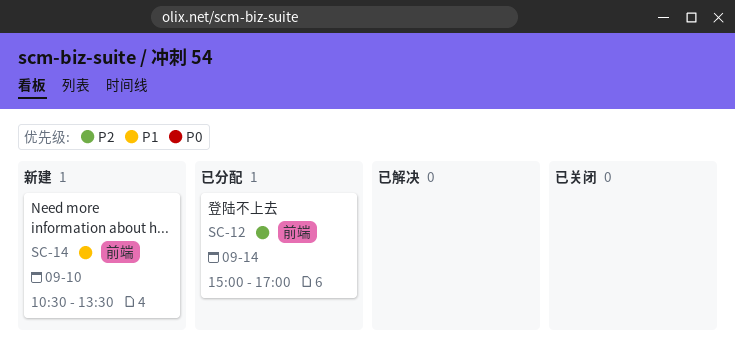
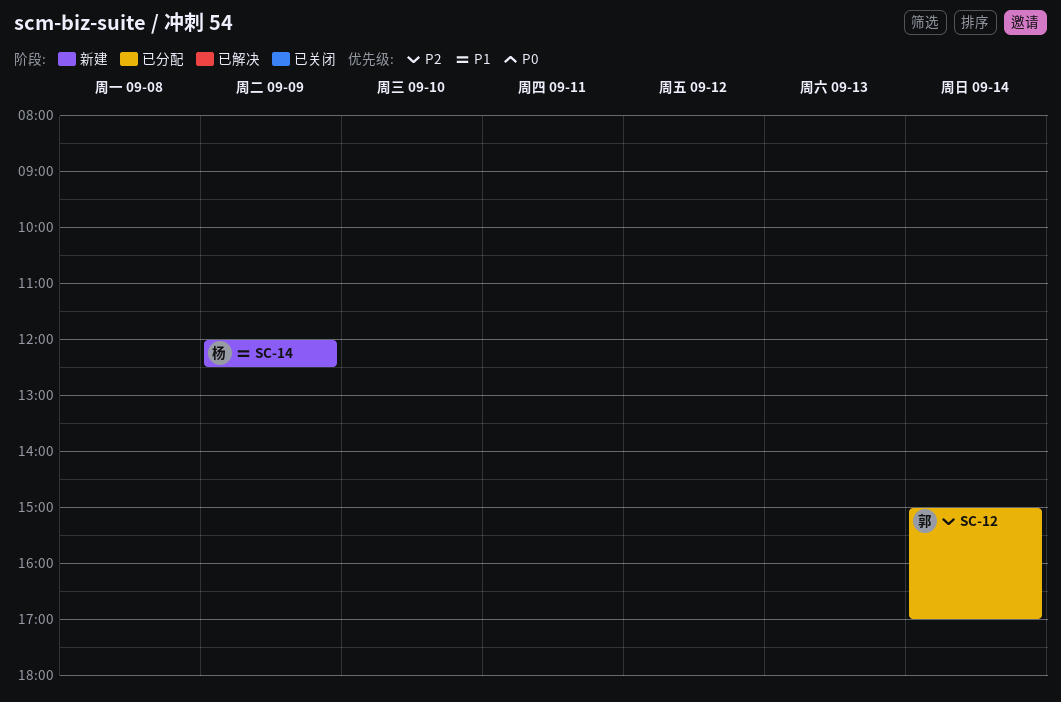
SC-14, day: Sep 10 -> Sep 9
SC-14, begins: 10:30 -> 12:00
SC-14, ends: 13:30 -> 12:30

